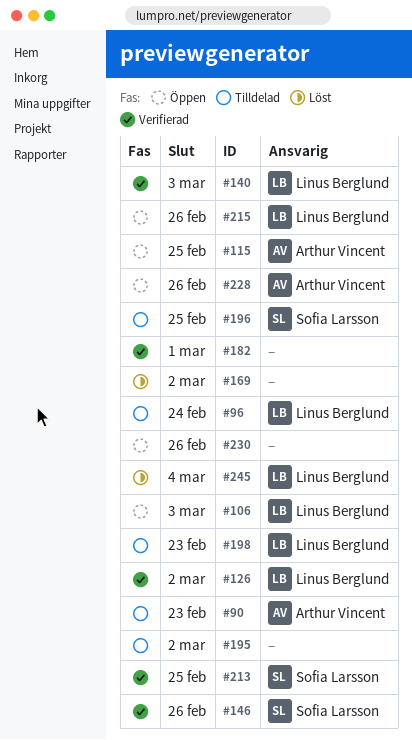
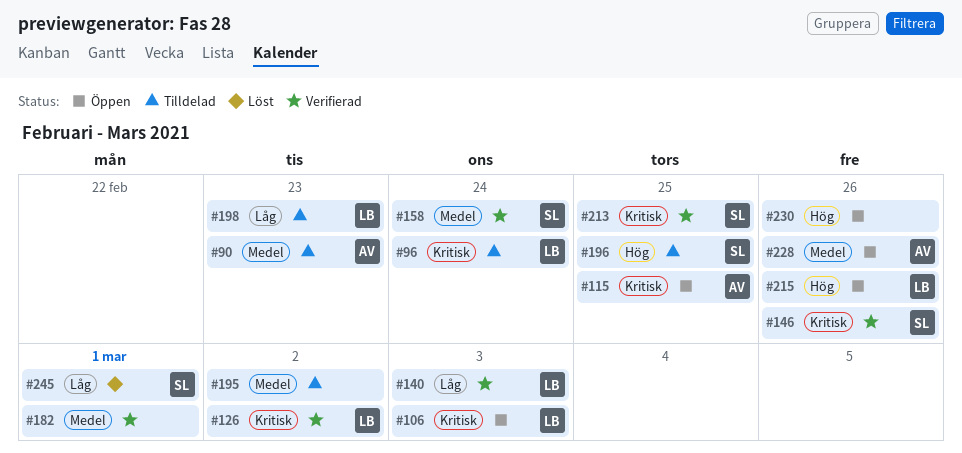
#158: none -> present
#169: present -> none
#245, owner: Linus Berglund -> Sofia Larsson
#245, due: Mar 4 -> Mar 1

